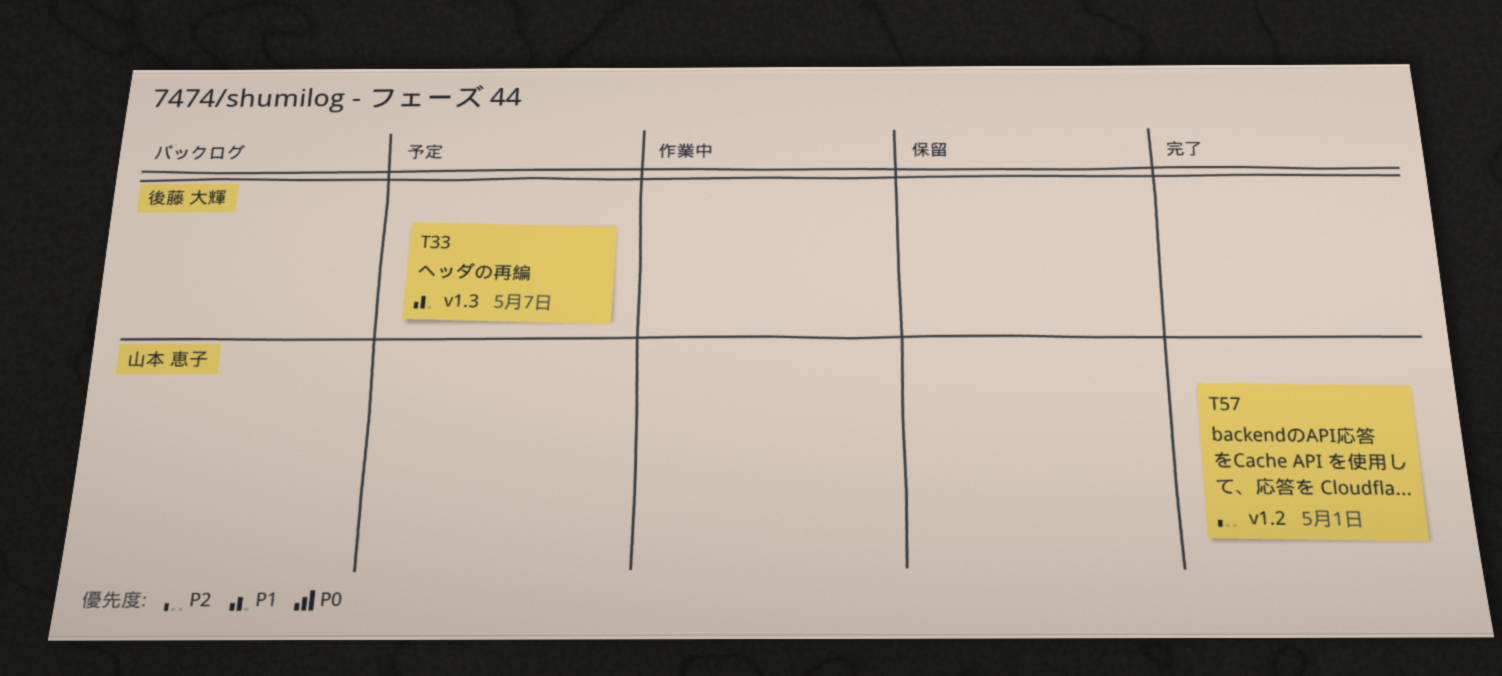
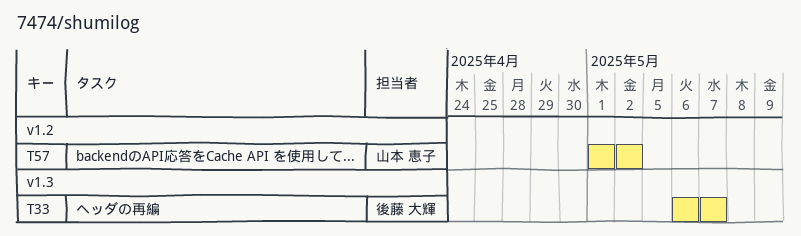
T57, due: May 1 -> May 2

